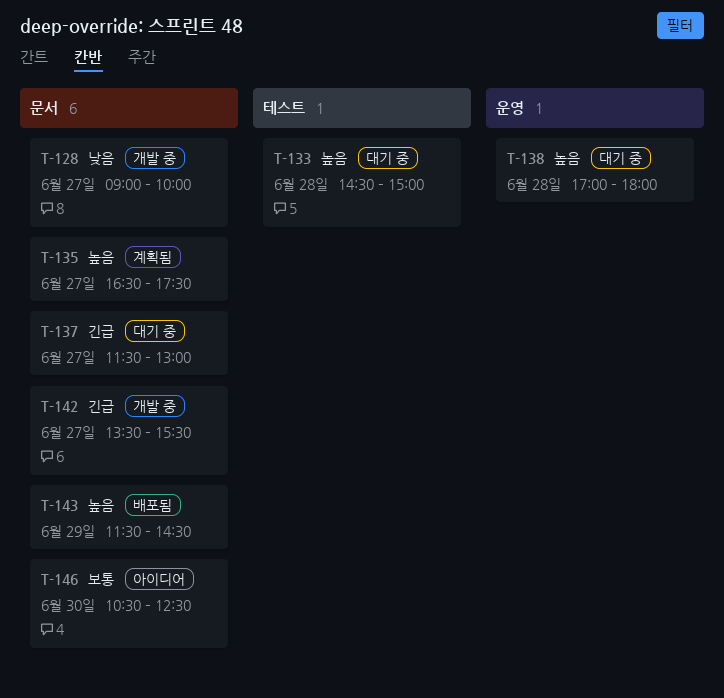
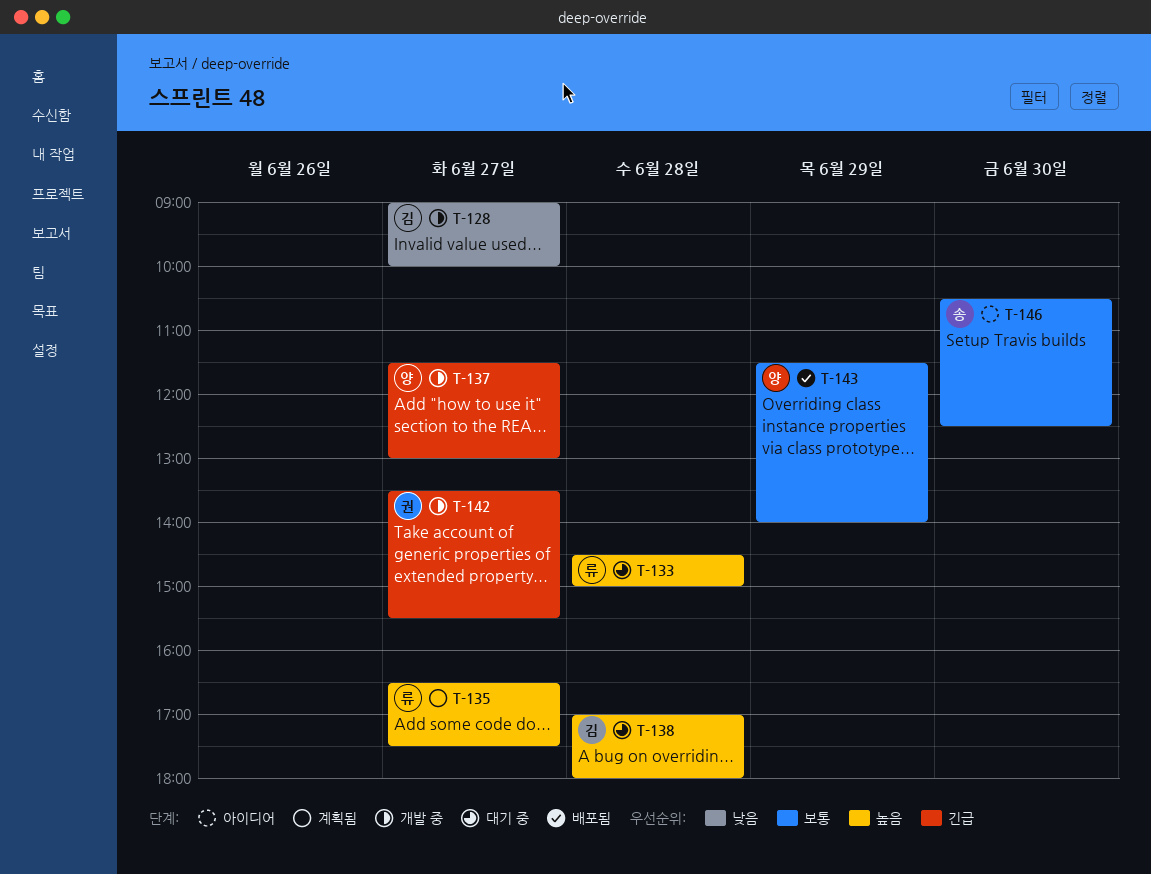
T-137, status: 대기 중 -> 개발 중
T-143, priority: 높음 -> 보통
T-143, ends: 14:30 -> 14:00

